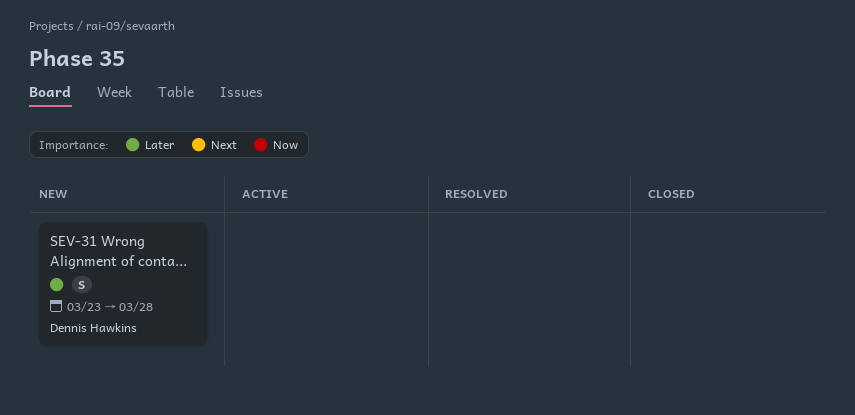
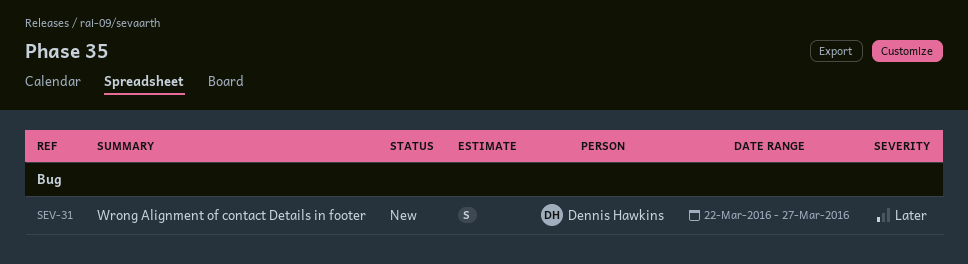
SEV-31, start: Mar 23 -> Mar 22
SEV-31, due: Mar 28 -> Mar 27

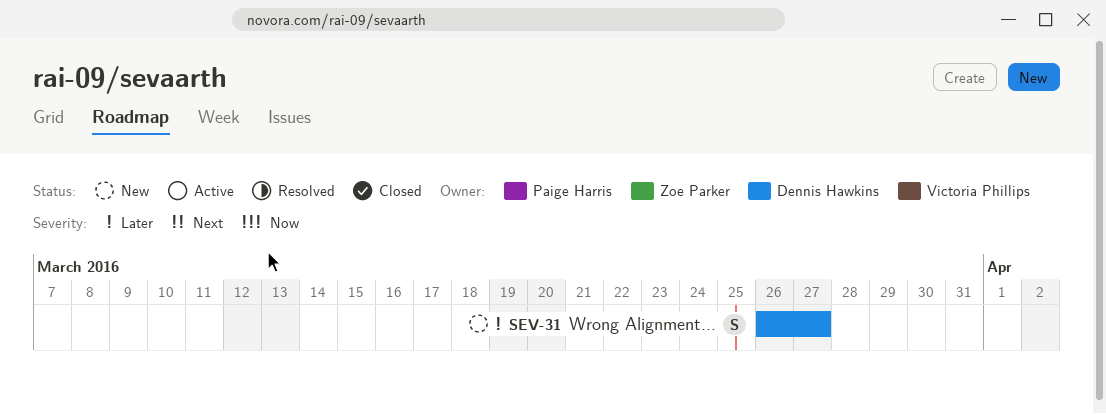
SEV-31, start: Mar 22 -> Mar 26

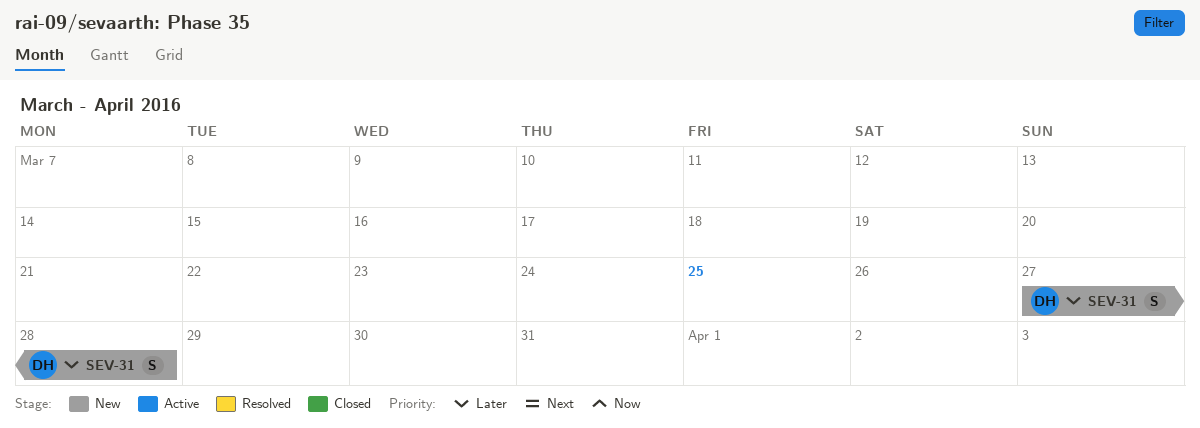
SEV-31, start: Mar 26 -> Mar 27
SEV-31, due: Mar 27 -> Mar 28

